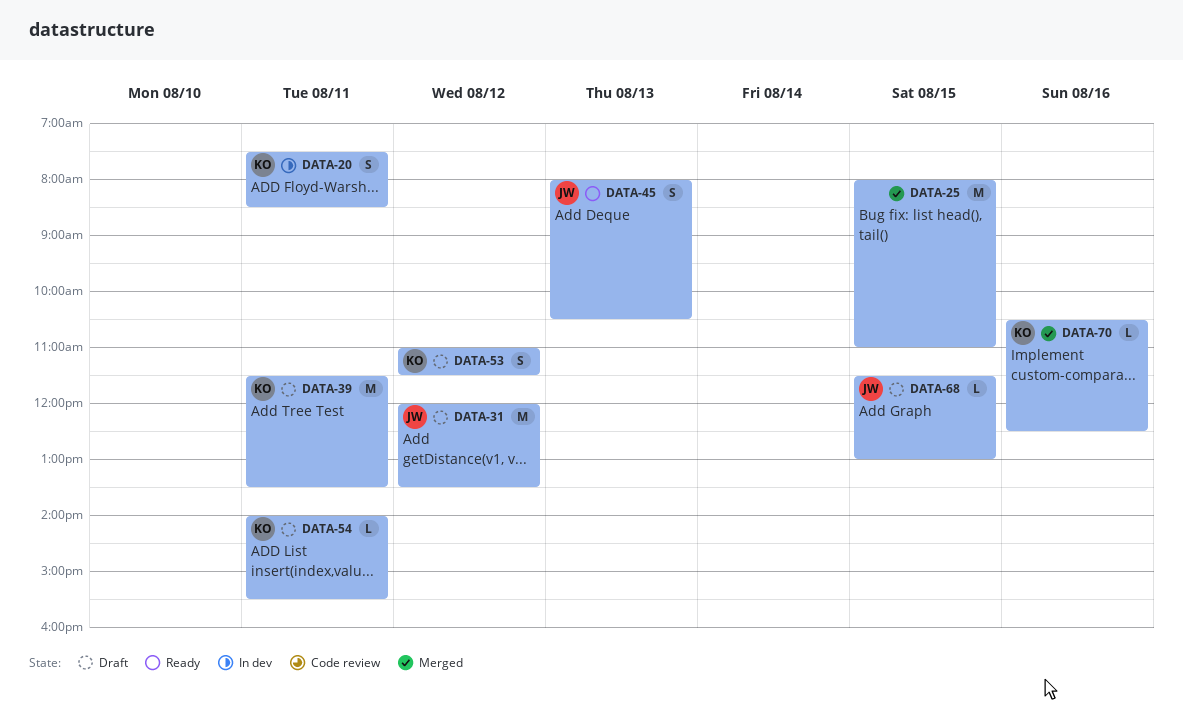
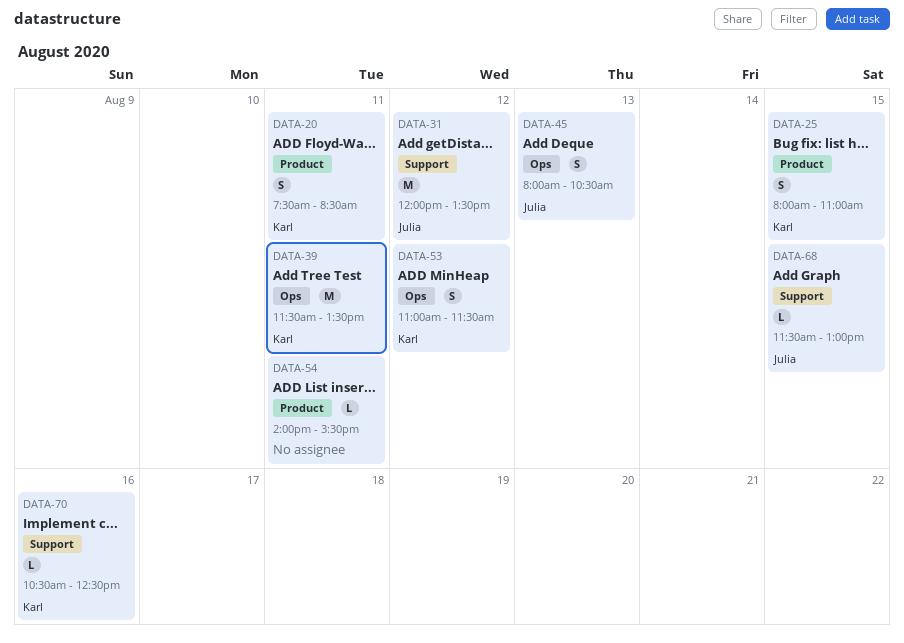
DATA-25, owner: none -> Karl
DATA-25, estimate: M -> S
DATA-54, owner: Karl -> none

